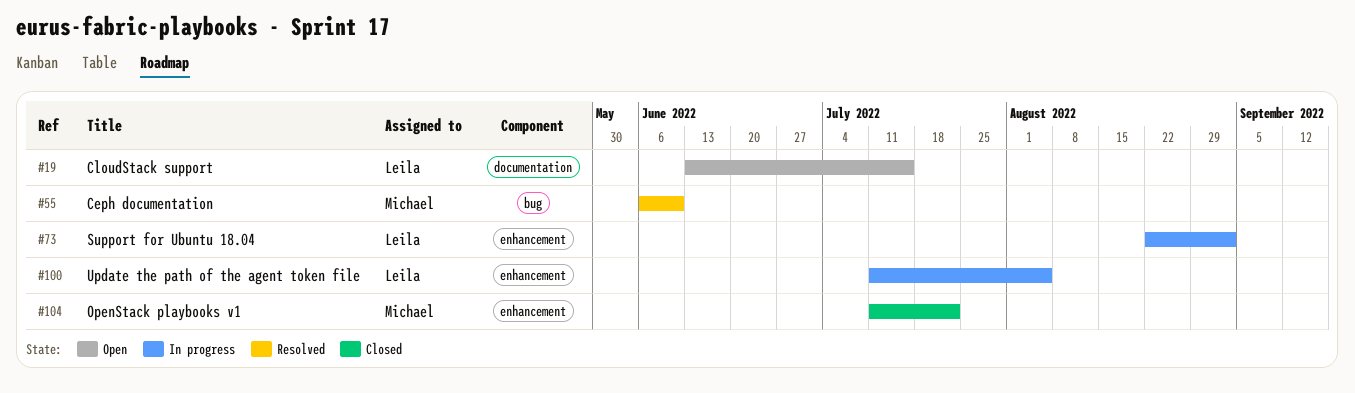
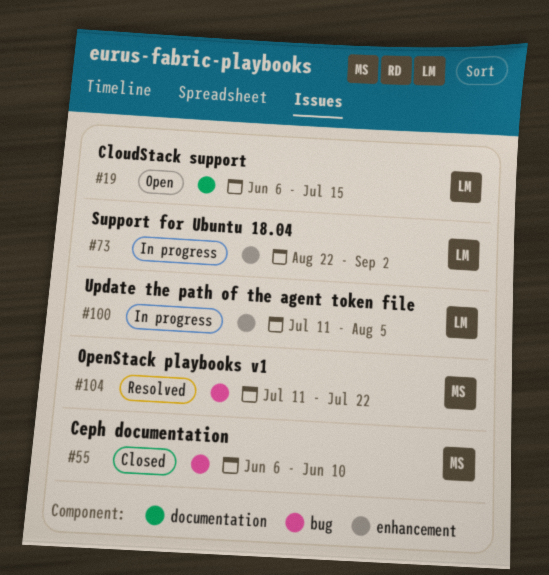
#19, start: Jun 13 -> Jun 6
#55, status: Resolved -> Closed
#104, status: Closed -> Resolved
#104, label: enhancement -> bug

